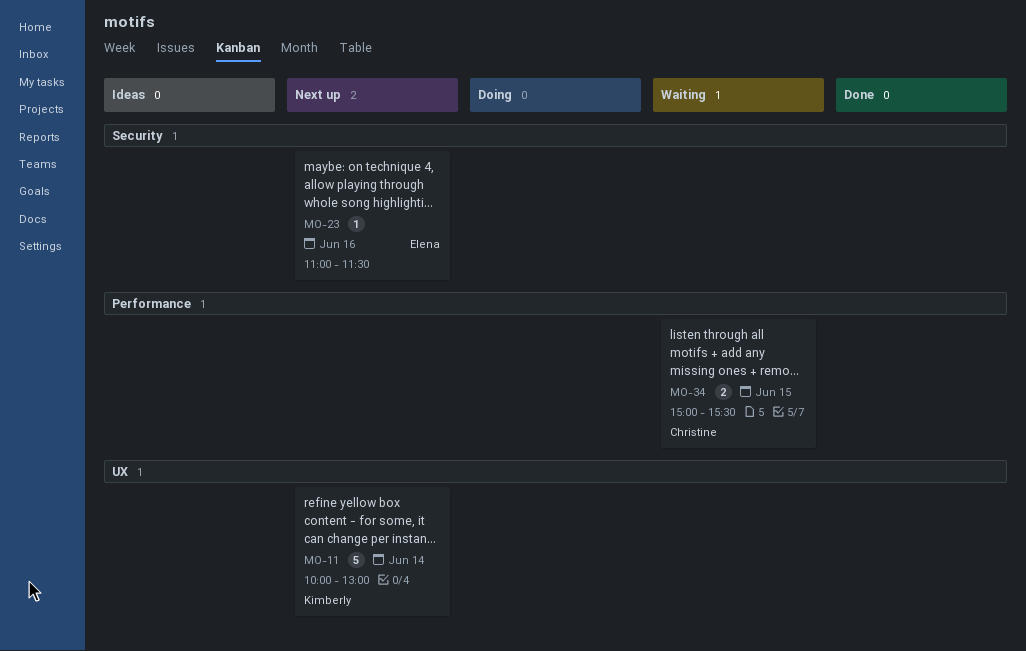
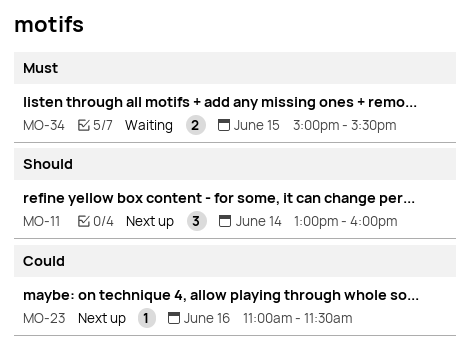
MO-11, estimate: 5 -> 3
MO-11, begins: 10:00 -> 13:00
MO-11, ends: 13:00 -> 16:00

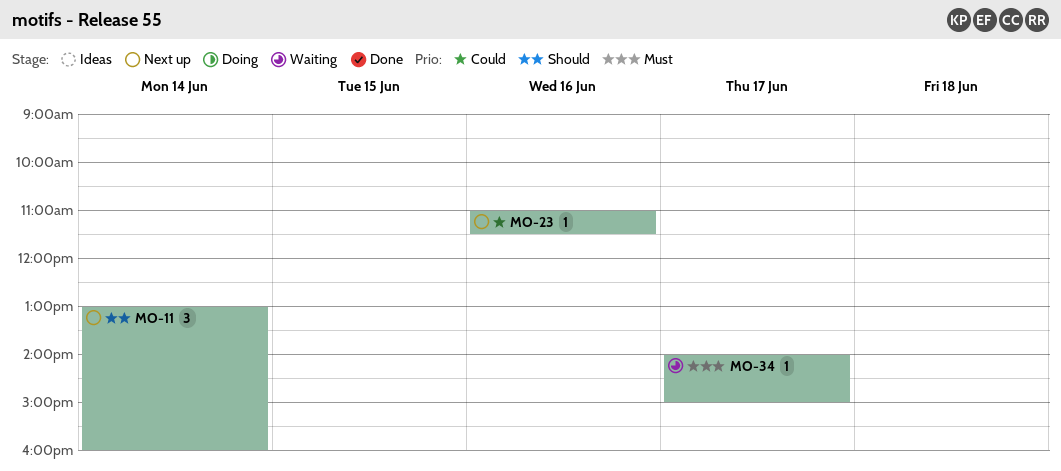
MO-34, estimate: 2 -> 1
MO-34, day: Jun 15 -> Jun 17
MO-34, begins: 15:00 -> 14:00
MO-34, ends: 15:30 -> 15:00

